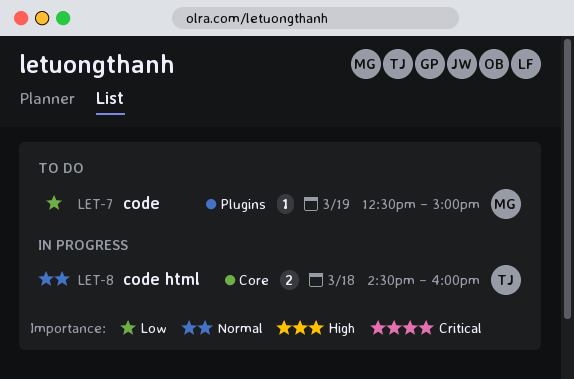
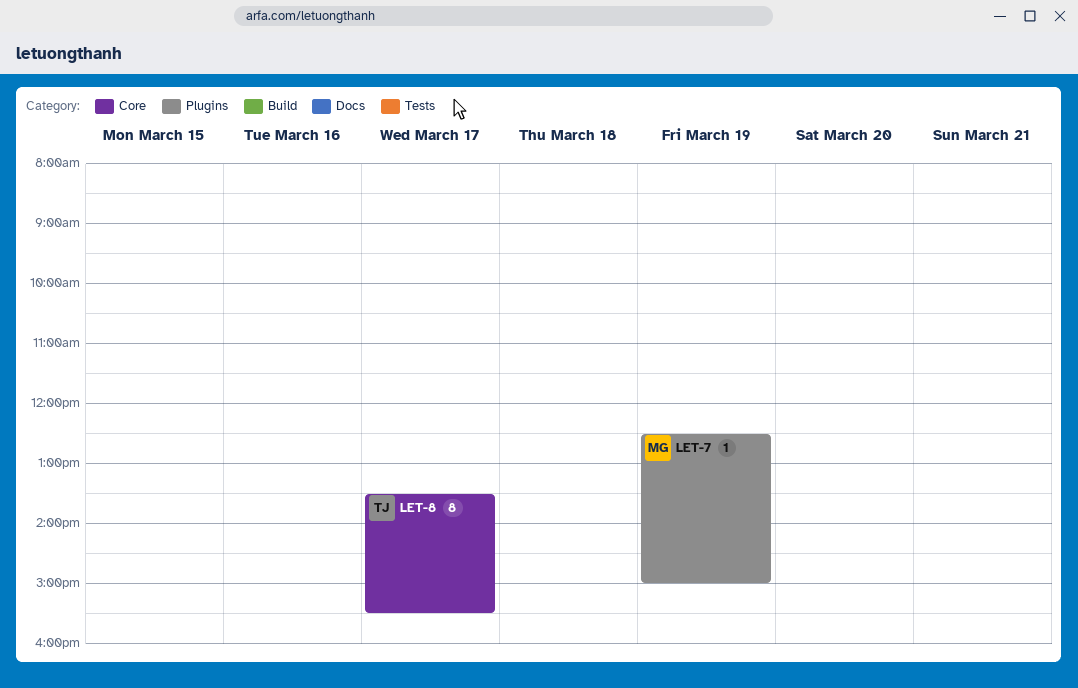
LET-8, estimate: 2 -> 8
LET-8, day: Mar 18 -> Mar 17
LET-8, begins: 14:30 -> 13:30
LET-8, ends: 16:00 -> 15:30

